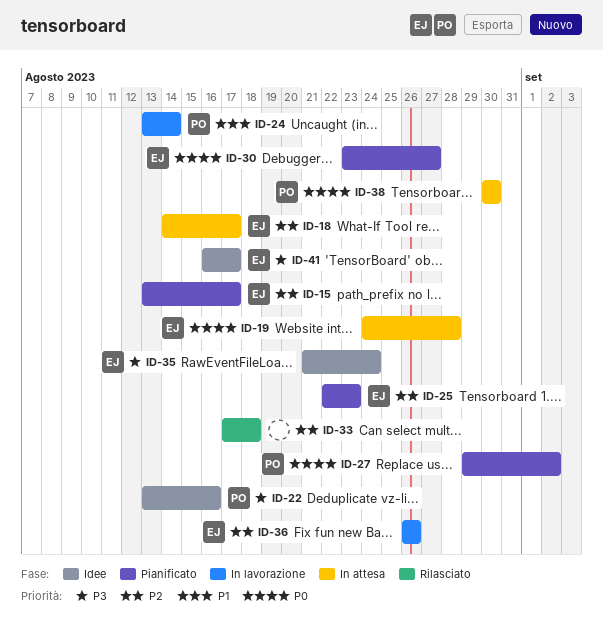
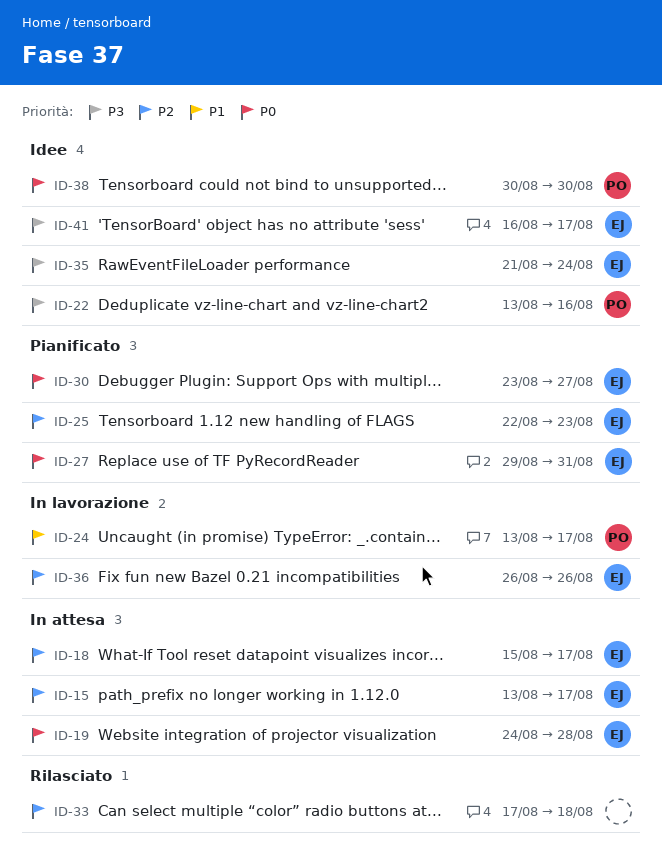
ID-15, status: Pianificato -> In attesa
ID-18, start: Aug 14 -> Aug 15
ID-24, due: Aug 14 -> Aug 17
ID-27, owner: PO -> EJ
ID-27, due: Sep 2 -> Aug 31
ID-38, status: In attesa -> Idee

